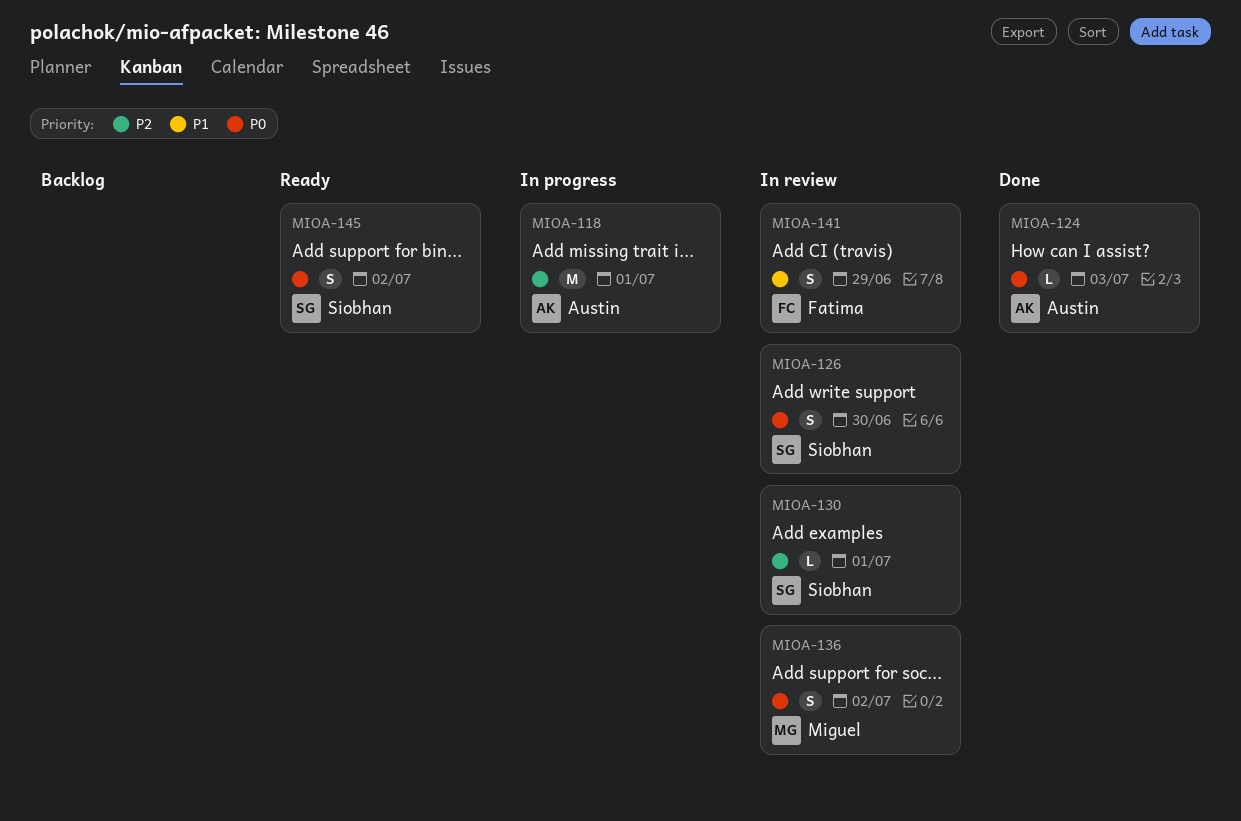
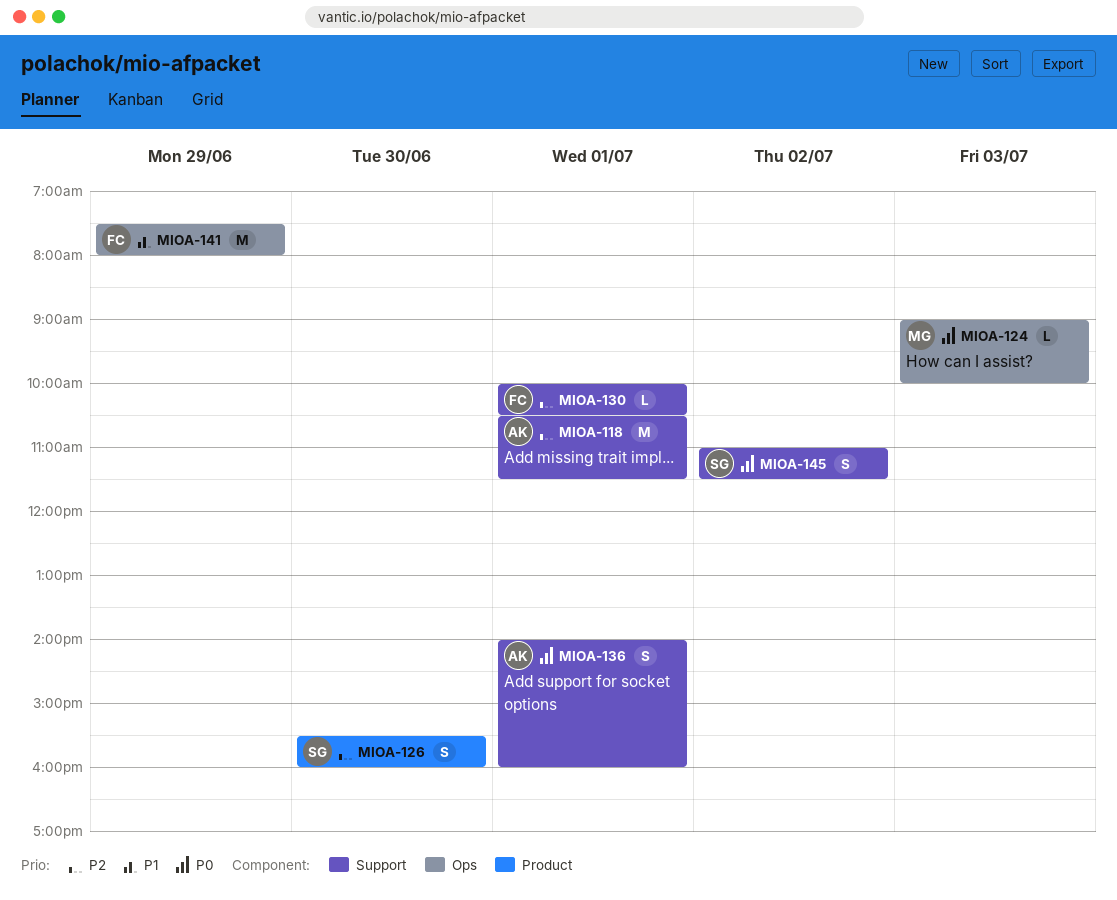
MIOA-124, owner: Austin -> Miguel
MIOA-126, priority: P0 -> P2
MIOA-130, owner: Siobhan -> Fatima
MIOA-136, owner: Miguel -> Austin
MIOA-136, day: Jul 2 -> Jul 1
MIOA-141, estimate: S -> M

